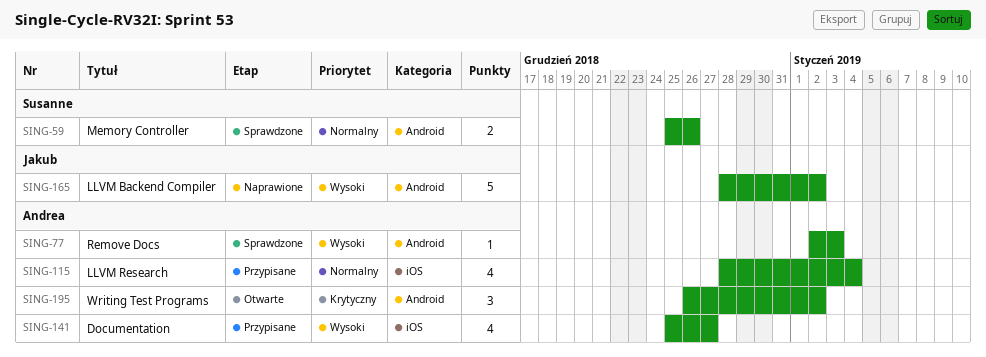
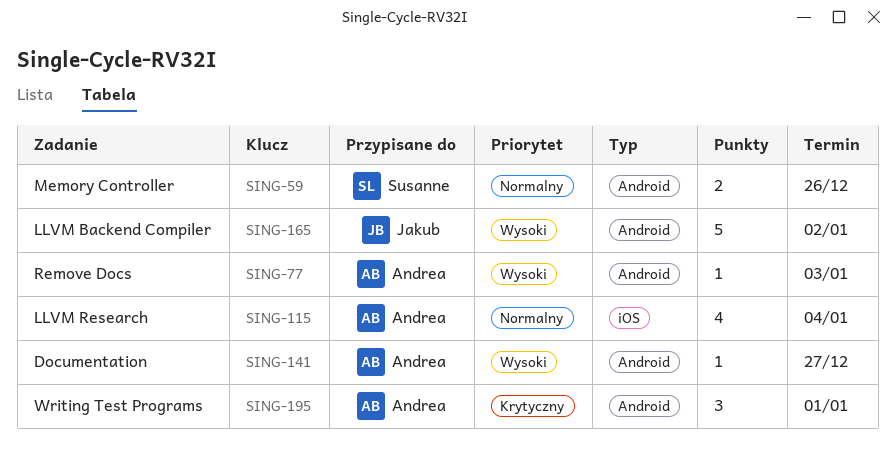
SING-141, label: iOS -> Android
SING-141, estimate: 4 -> 1
SING-195, due: Jan 2 -> Jan 1

